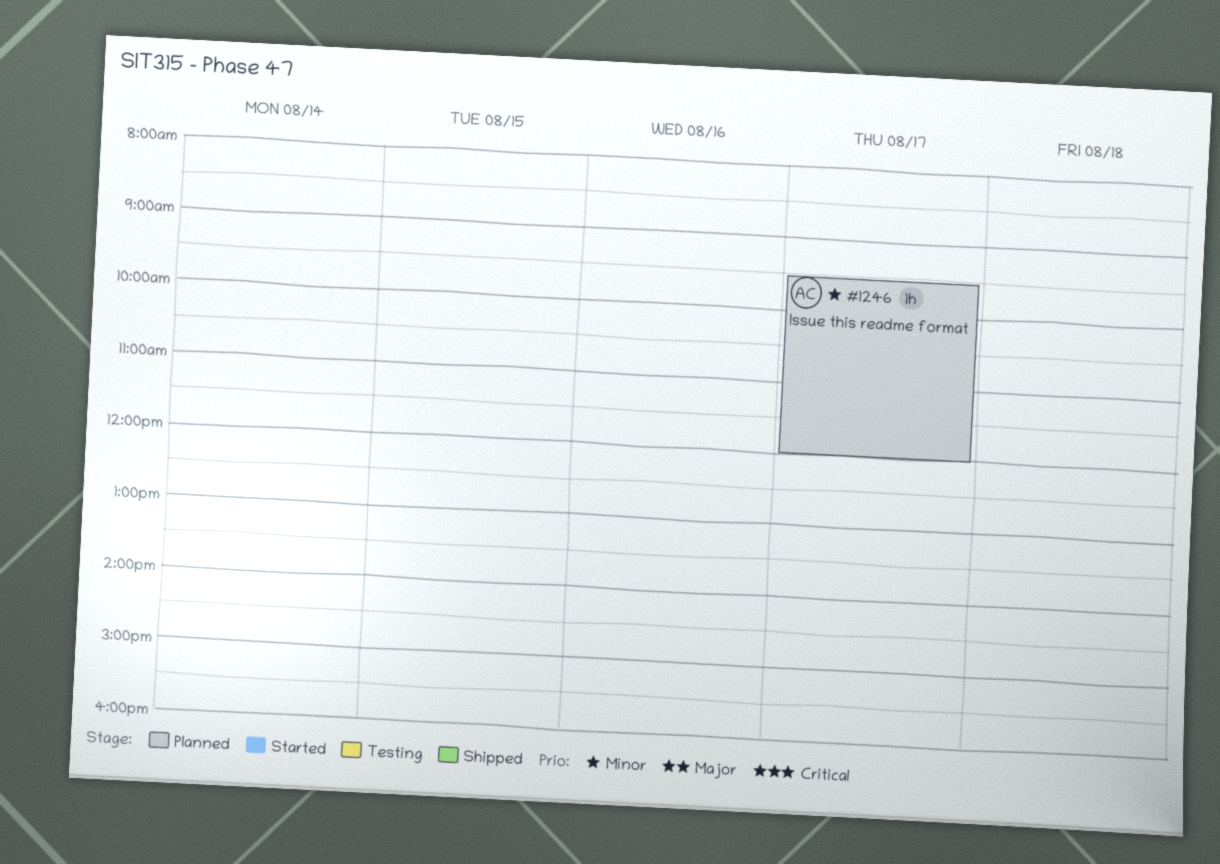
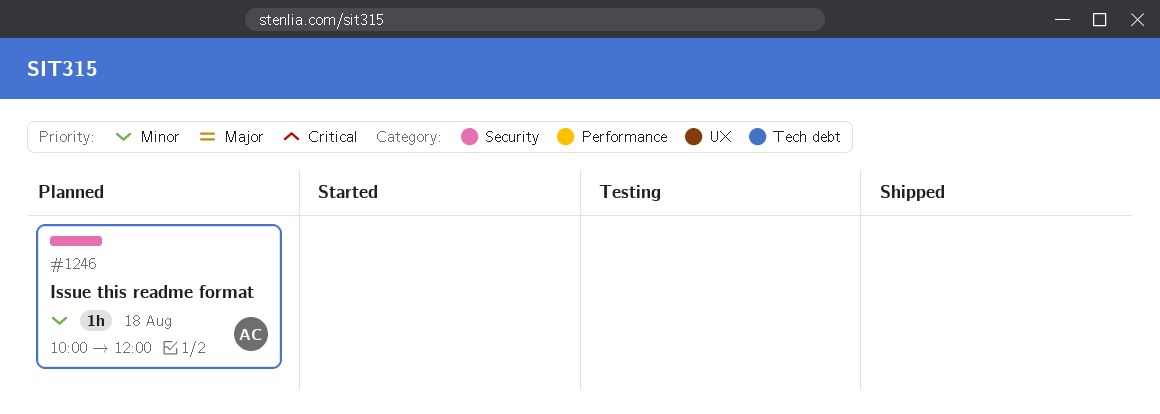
#1246, day: Aug 17 -> Aug 18
#1246, begins: 09:30 -> 10:00

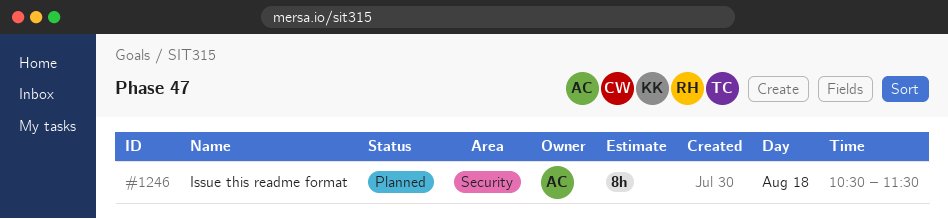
#1246, estimate: 1h -> 8h
#1246, begins: 10:00 -> 10:30
#1246, ends: 12:00 -> 11:30

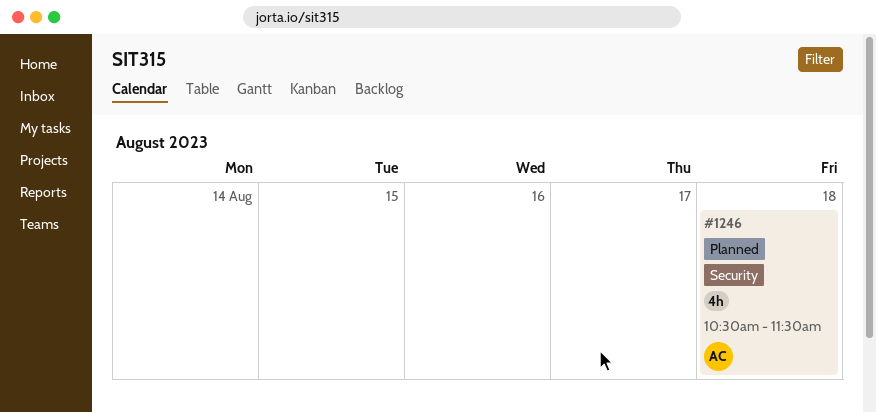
#1246, estimate: 8h -> 4h

